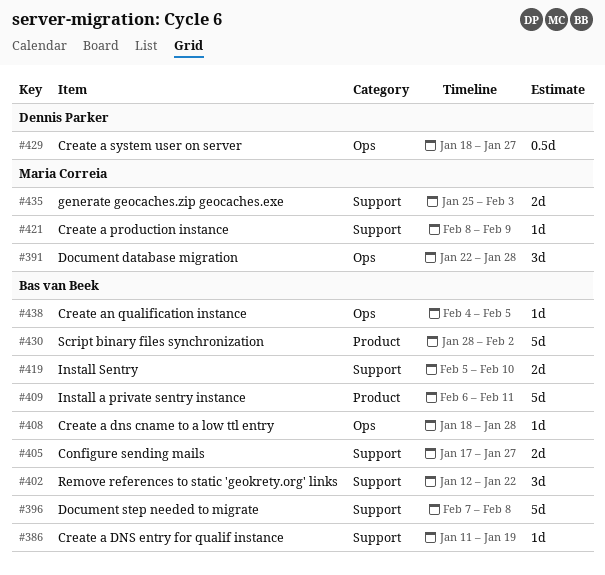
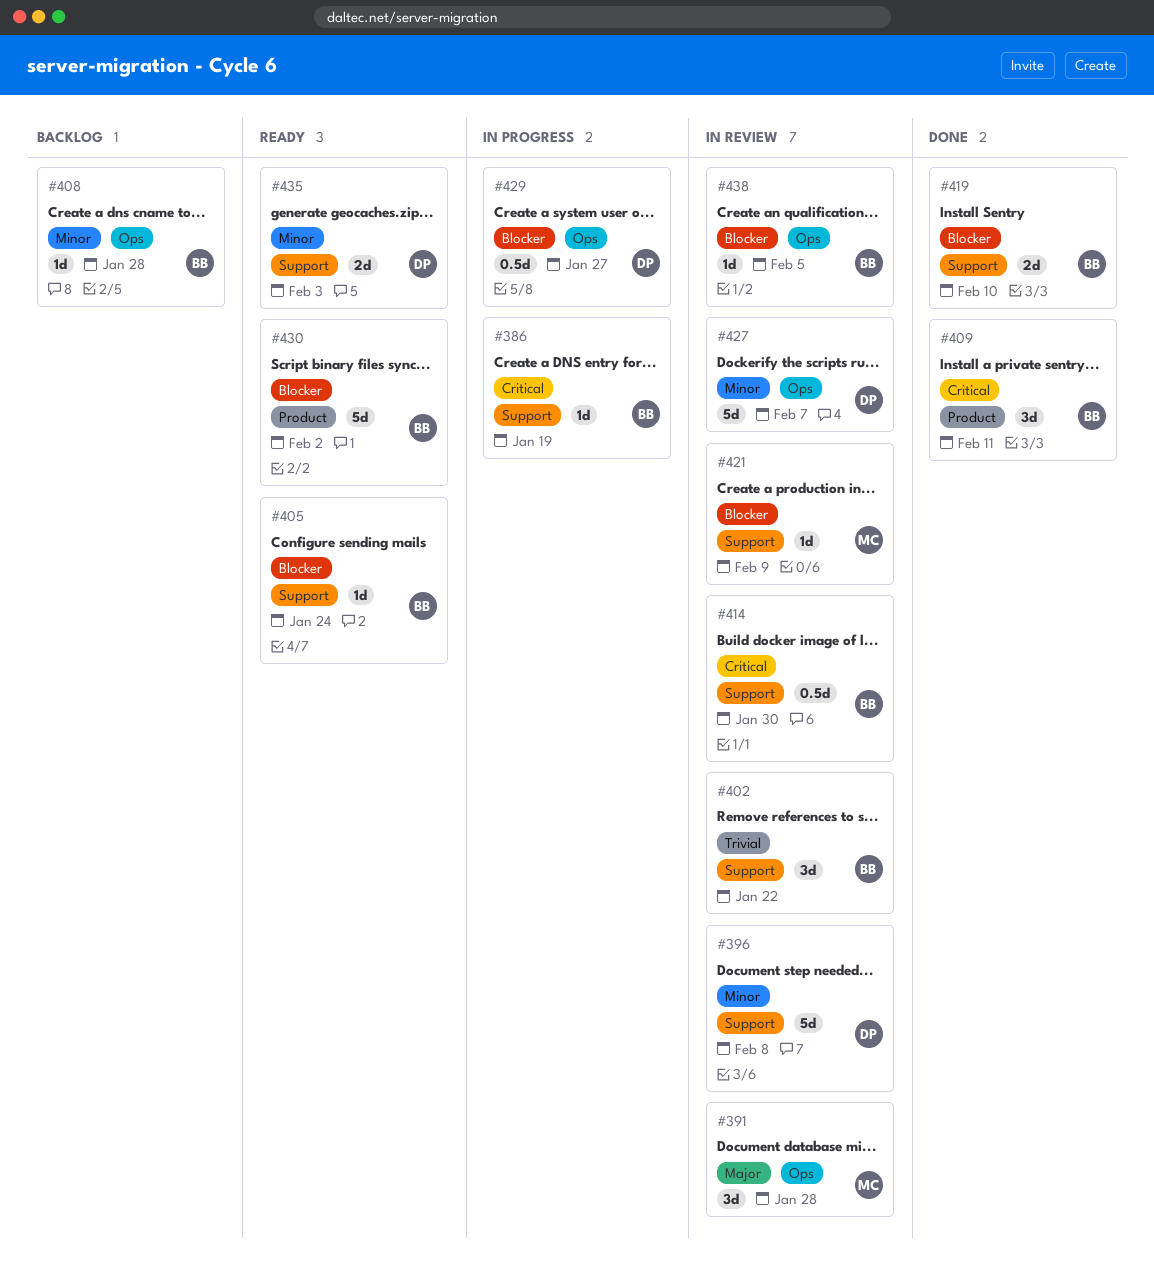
#396, owner: Bas van Beek -> Dennis Parker
#405, estimate: 2d -> 1d
#405, due: Jan 27 -> Jan 24
#409, estimate: 5d -> 3d
#414: none -> present
#427: none -> present
#435, owner: Maria Correia -> Dennis Parker

